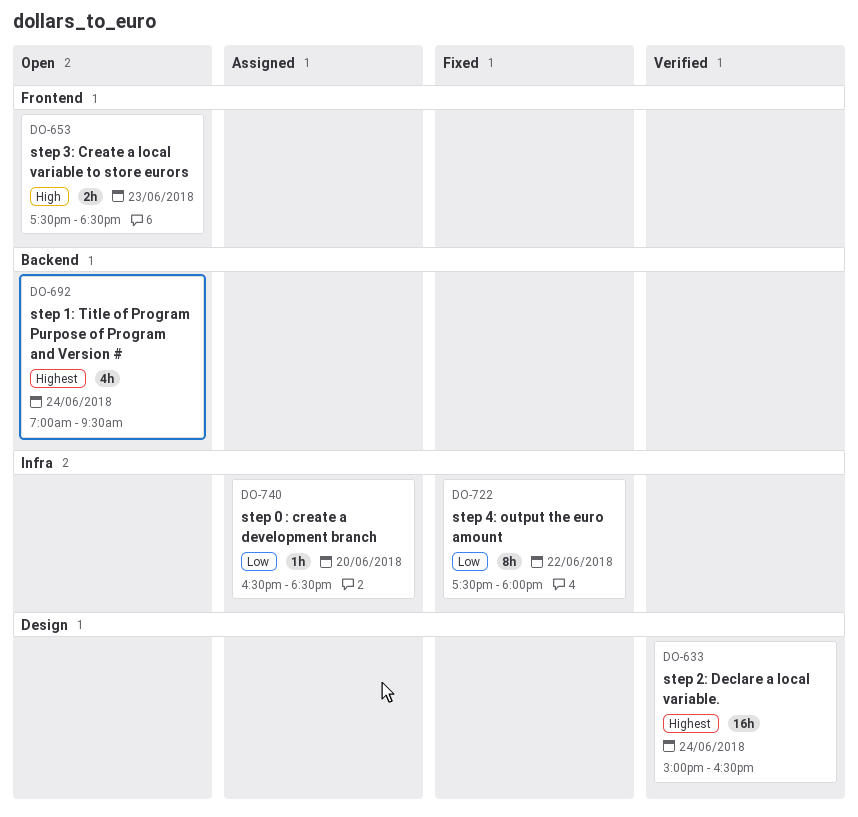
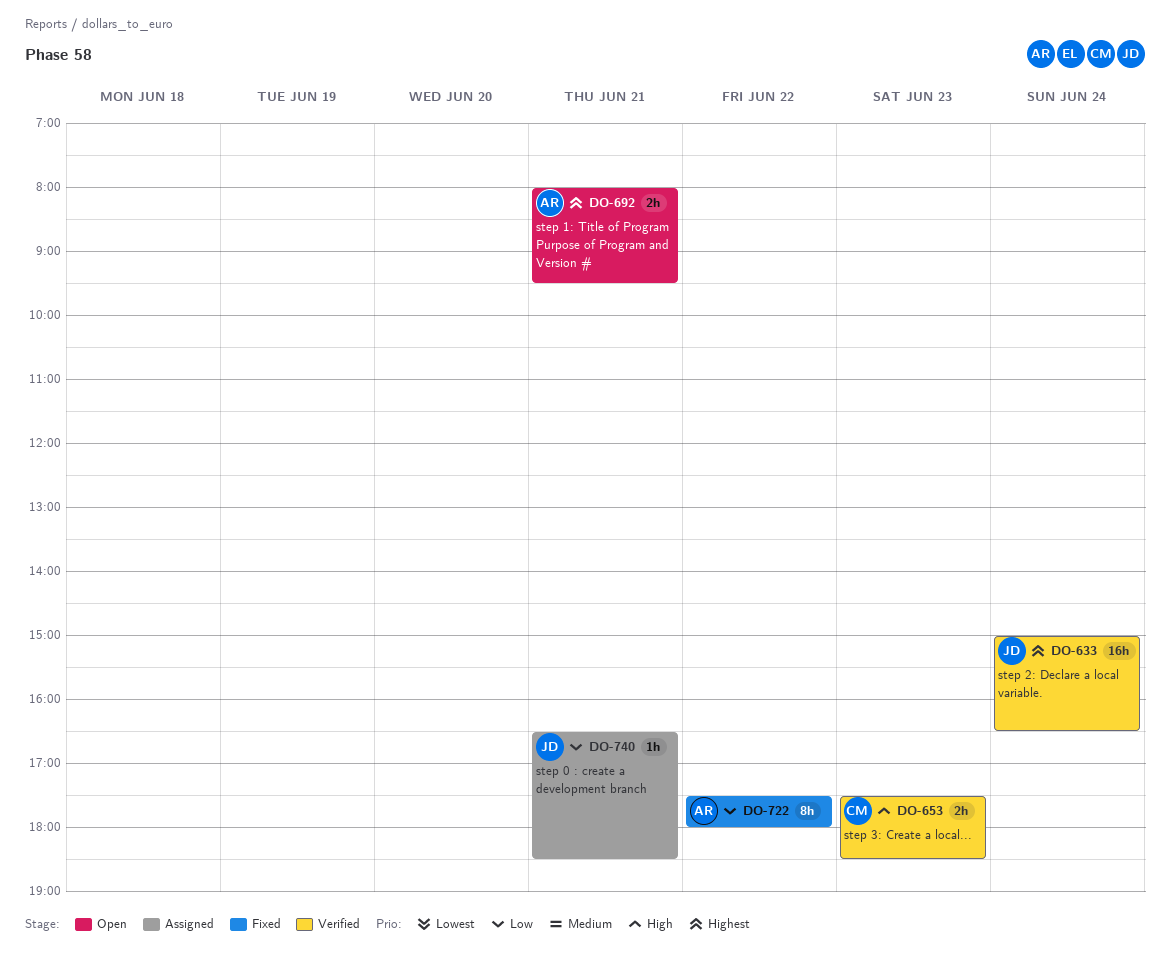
DO-653, status: Open -> Verified
DO-692, estimate: 4h -> 2h
DO-692, day: Jun 24 -> Jun 21
DO-692, begins: 07:00 -> 08:00
DO-740, day: Jun 20 -> Jun 21

